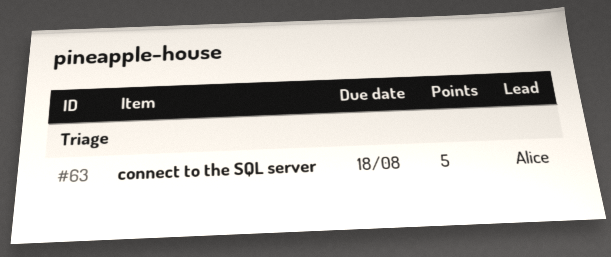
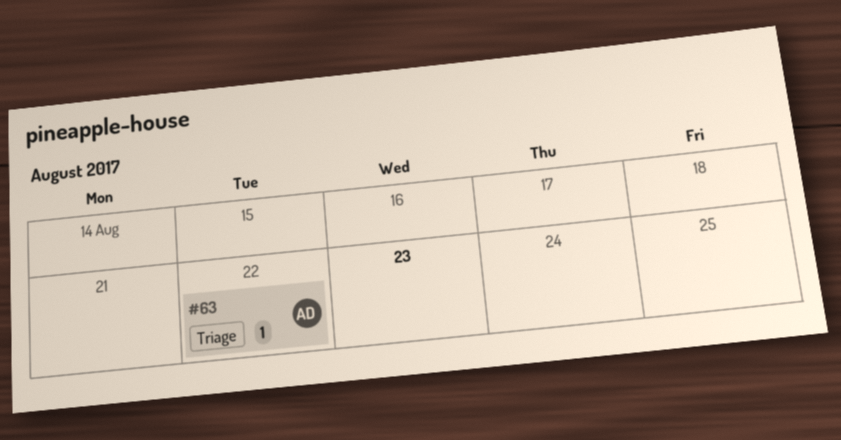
#63, estimate: 5 -> 1
#63, due: Aug 18 -> Aug 22

